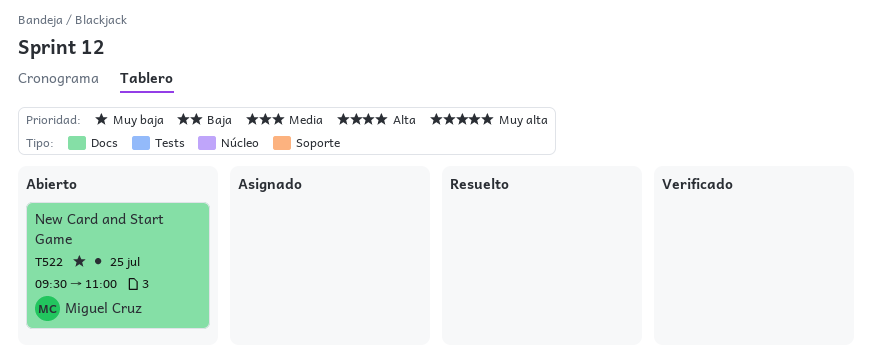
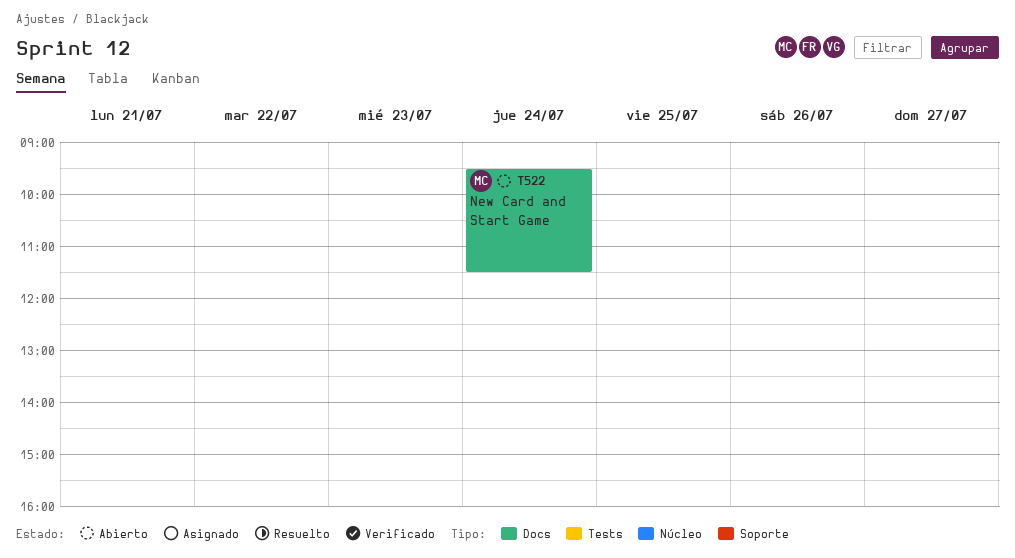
T522, day: Jul 25 -> Jul 24
T522, ends: 11:00 -> 11:30

